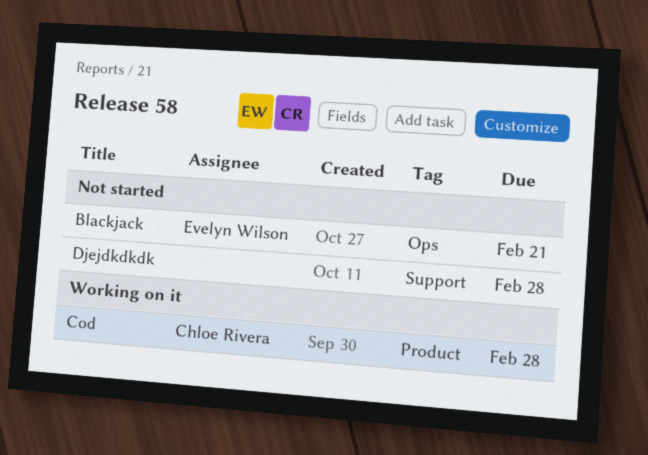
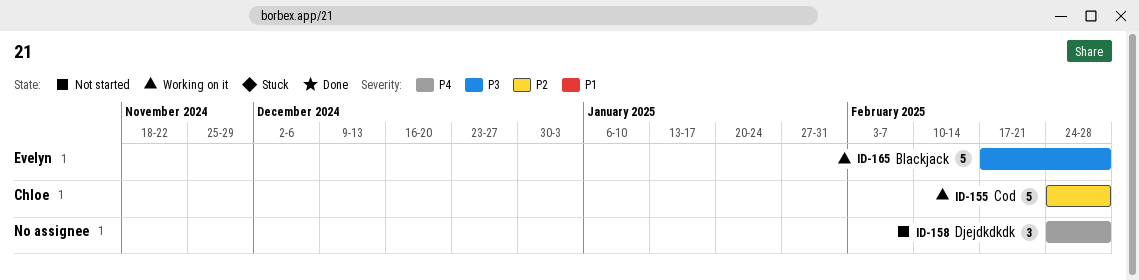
Blackjack, status: Not started -> Working on it
Blackjack, due: Feb 21 -> Feb 28

